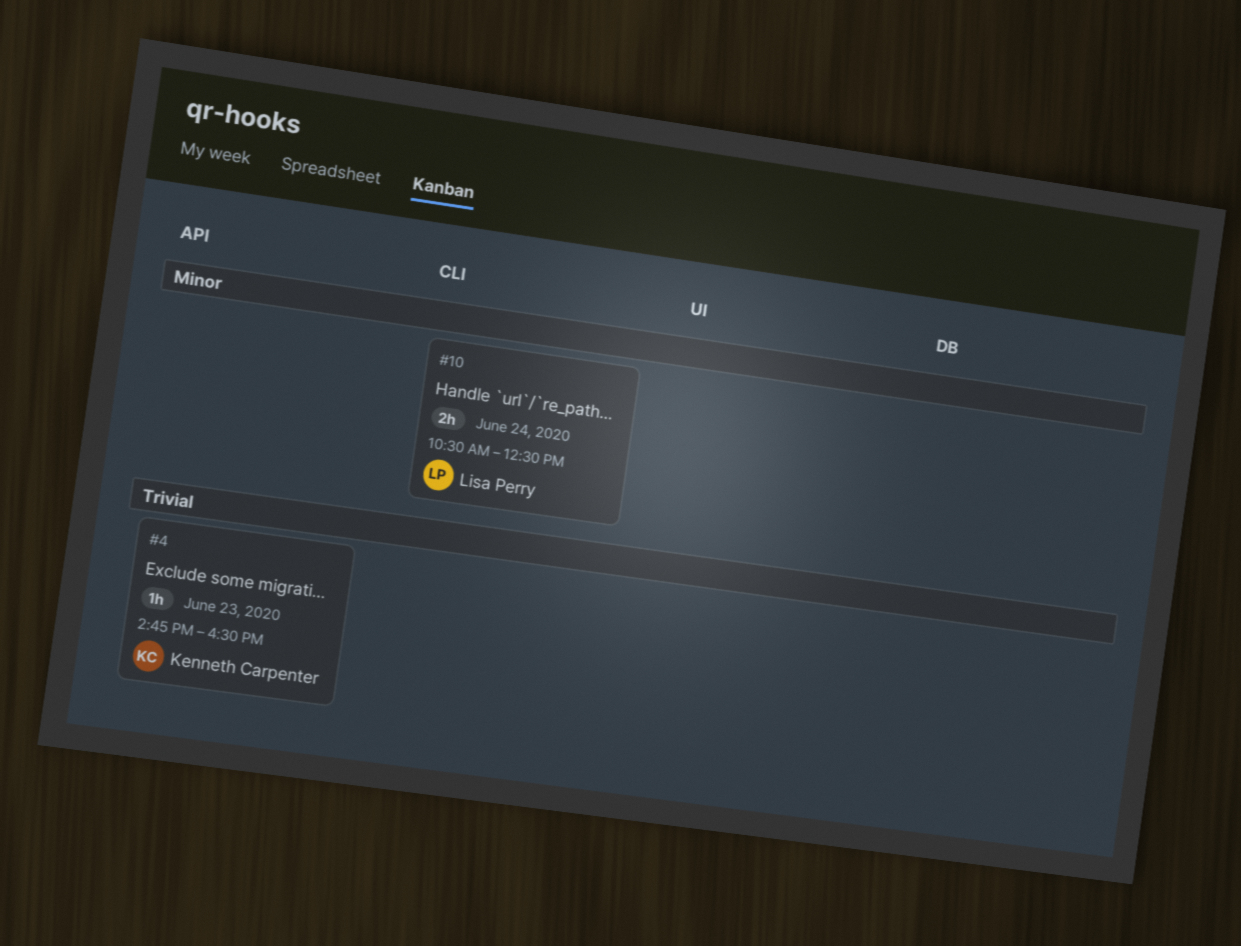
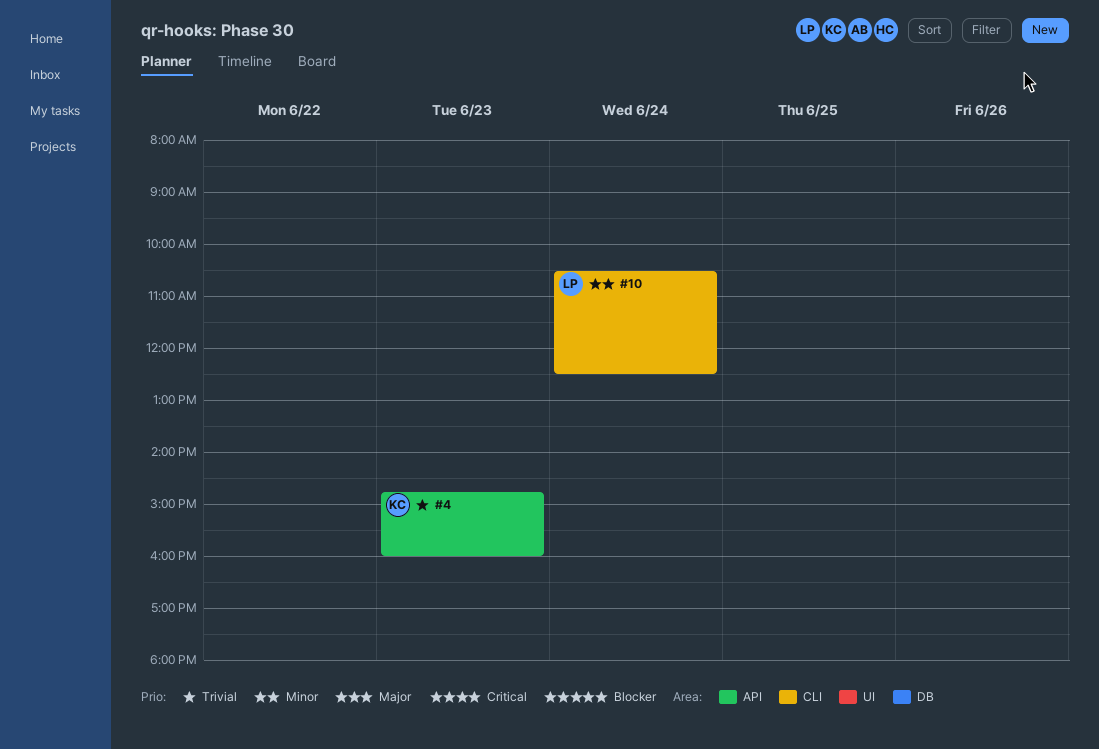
#4, ends: 16:30 -> 16:00

